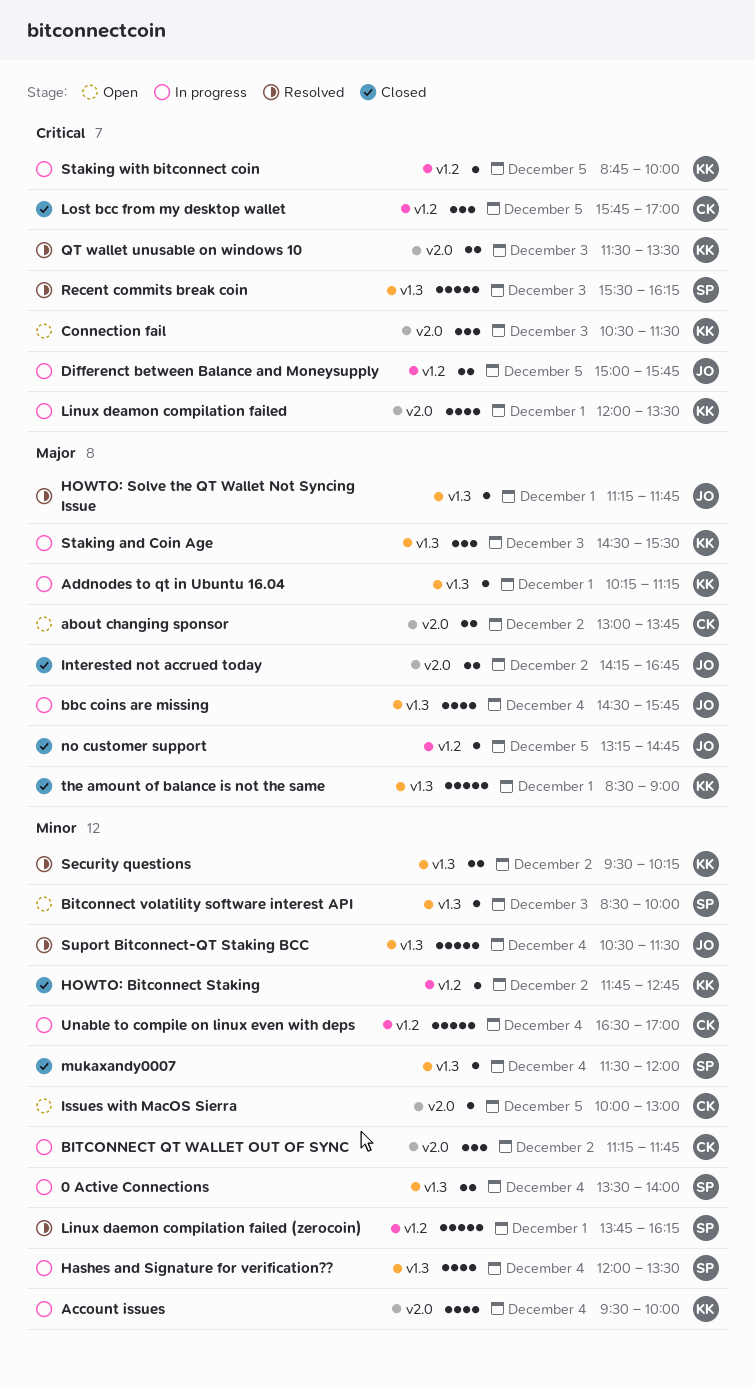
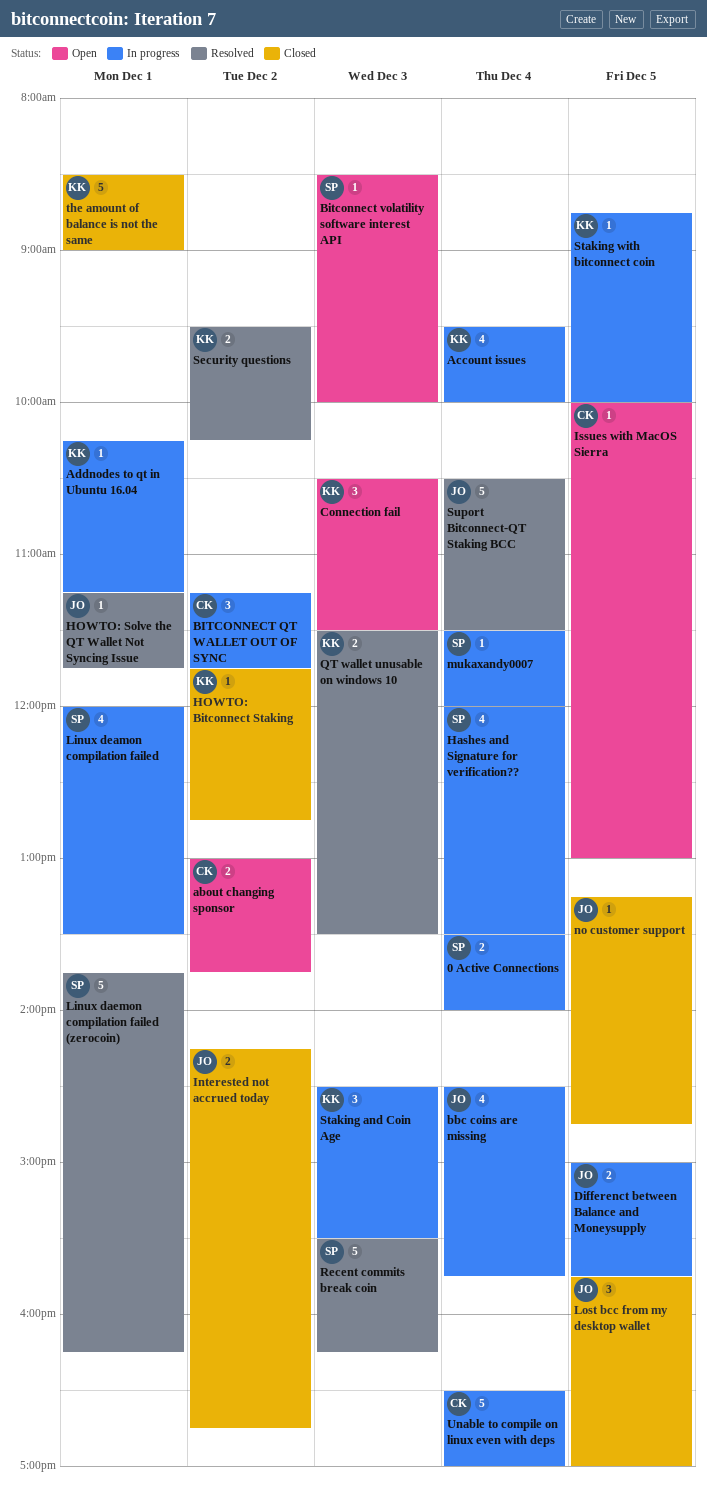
Linux deamon compilation failed, owner: KK -> SP
Lost bcc from my desktop wallet, owner: CK -> JO
mukaxandy0007, status: Closed -> In progress

